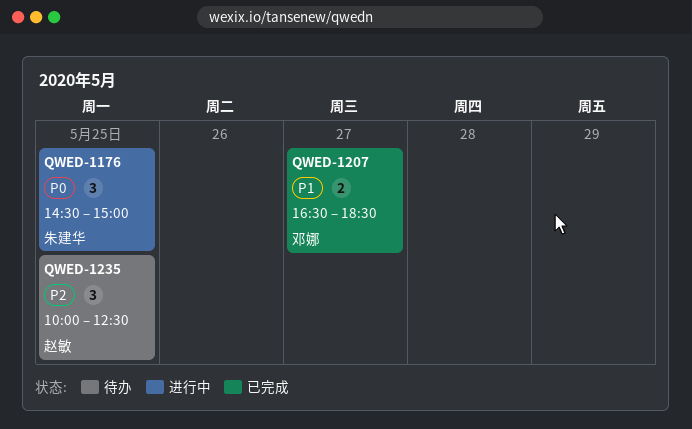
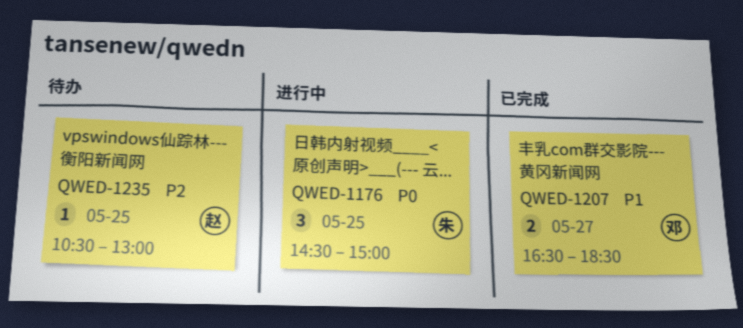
QWED-1235, estimate: 3 -> 1
QWED-1235, begins: 10:00 -> 10:30
QWED-1235, ends: 12:30 -> 13:00

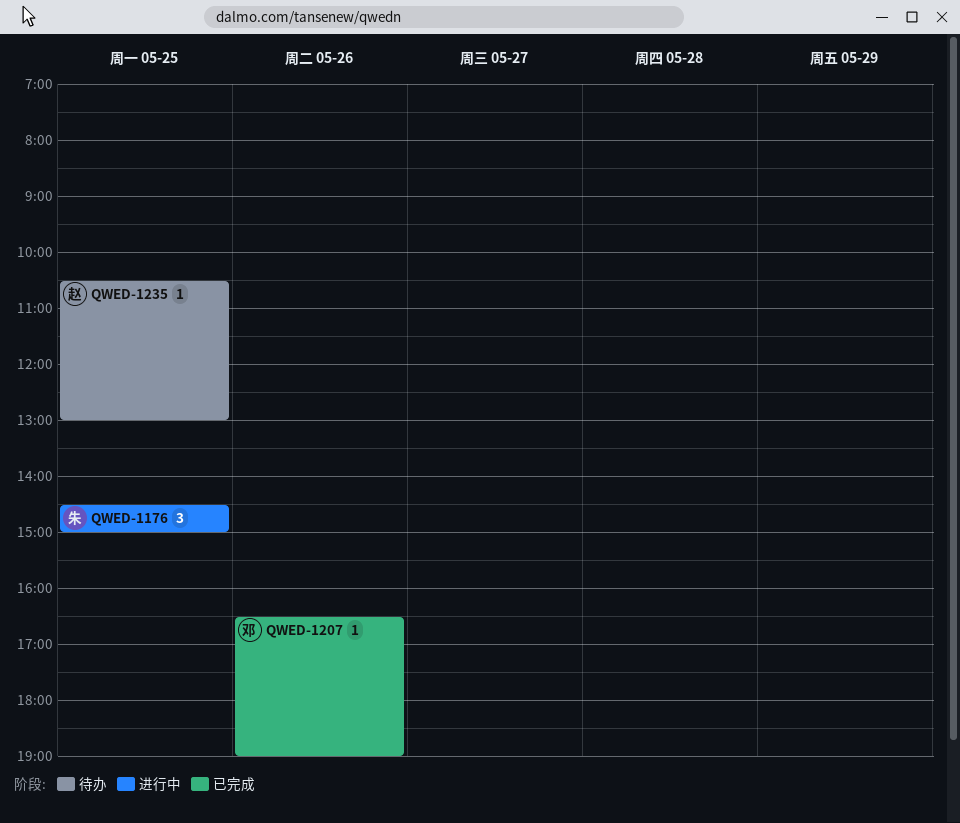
QWED-1207, estimate: 2 -> 1
QWED-1207, day: May 27 -> May 26
QWED-1207, ends: 18:30 -> 19:00

